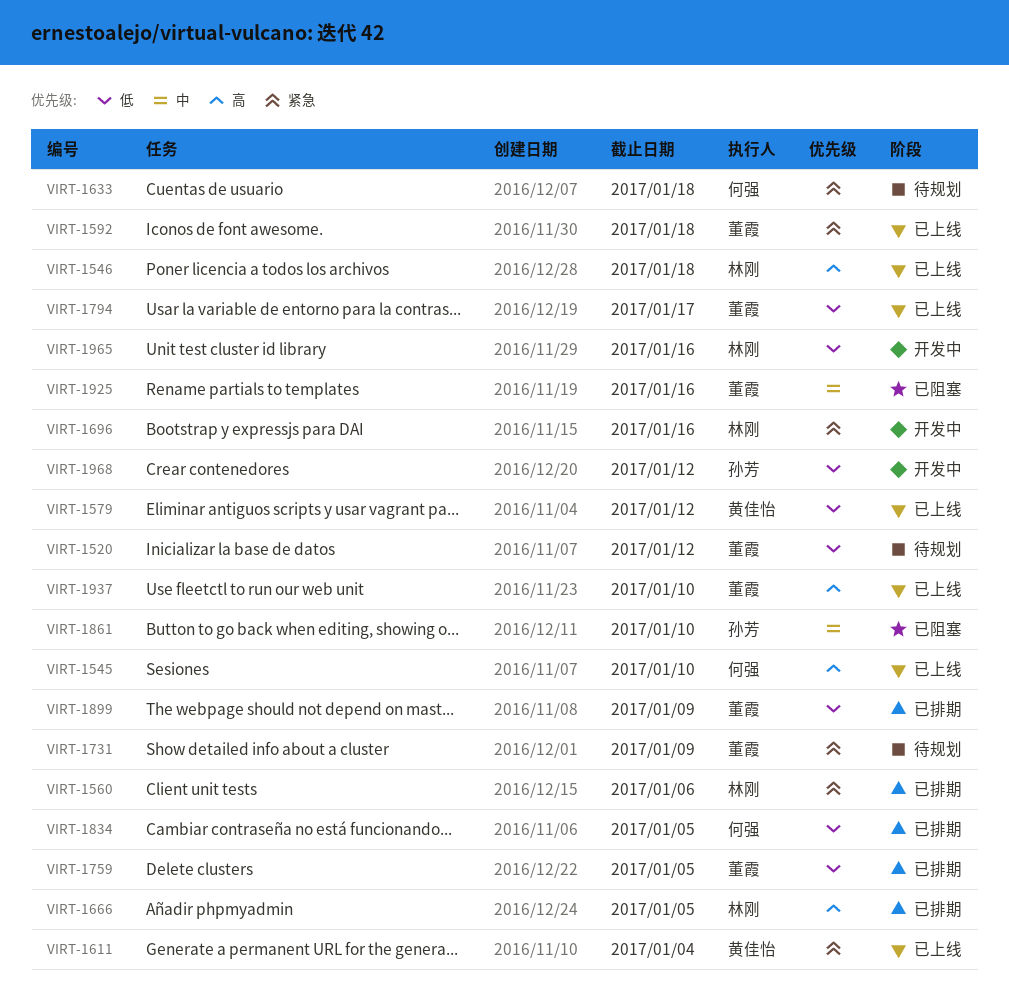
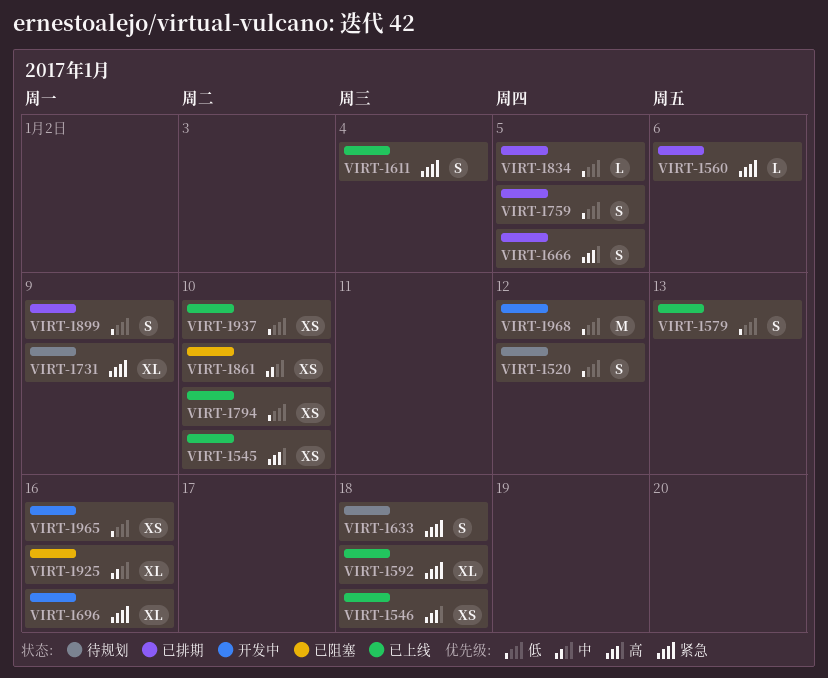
VIRT-1579, due: Jan 12 -> Jan 13
VIRT-1794, due: Jan 17 -> Jan 10
VIRT-1937, priority: 高 -> 低

